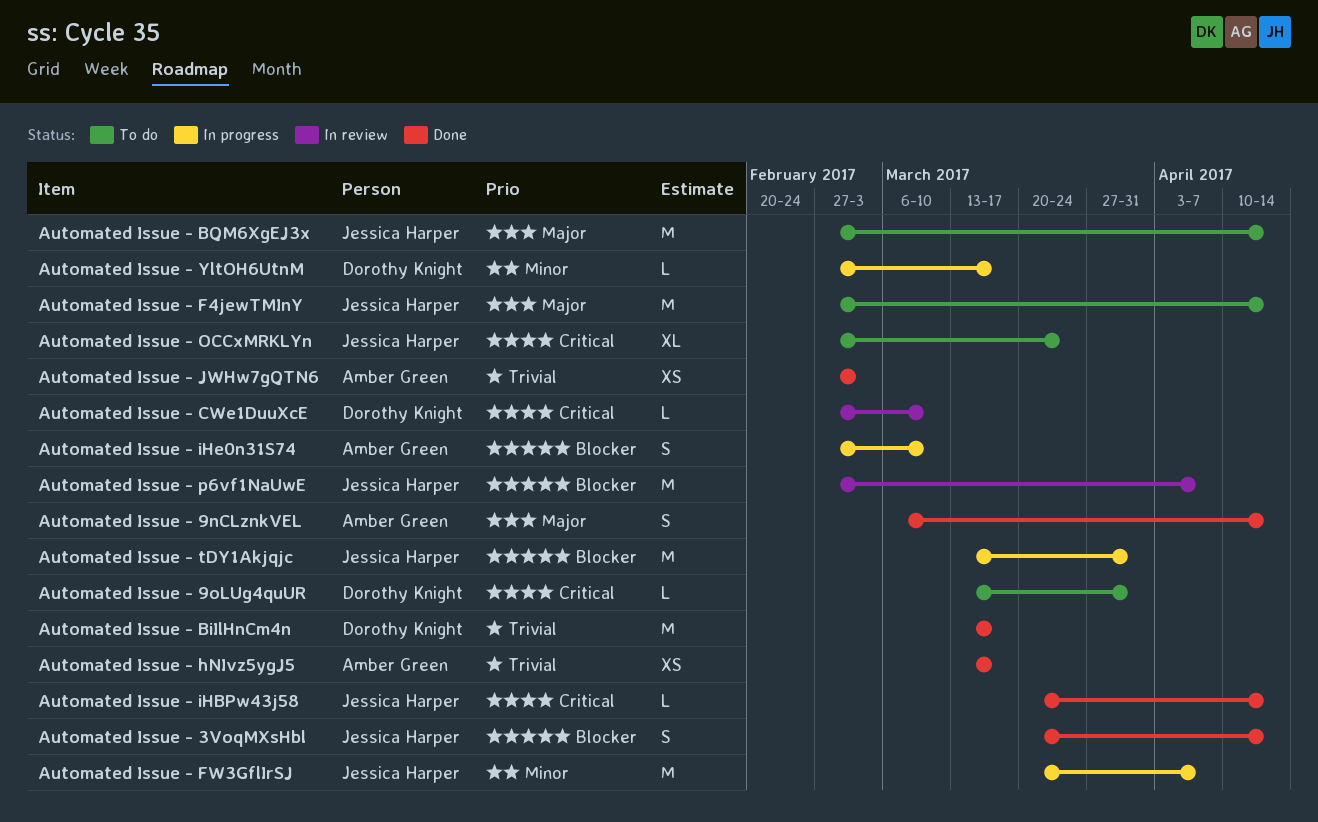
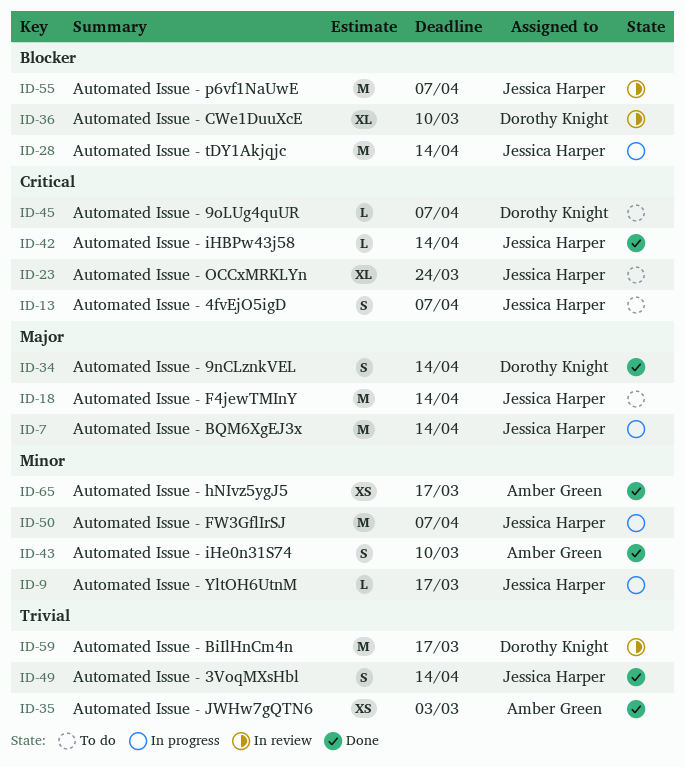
Automated Issue - 3VoqMXsHbl, priority: Blocker -> Trivial
Automated Issue - 4fvEjO5igD: none -> present
Automated Issue - 9nCLznkVEL, owner: Amber Green -> Dorothy Knight
Automated Issue - 9oLUg4quUR, due: Mar 31 -> Apr 7
Automated Issue - BiIlHnCm4n, status: Done -> In review
Automated Issue - BQM6XgEJ3x, status: To do -> In progress
Automated Issue - CWe1DuuXcE, priority: Critical -> Blocker
Automated Issue - CWe1DuuXcE, estimate: L -> XL
Automated Issue - hNIvz5ygJ5, priority: Trivial -> Minor
Automated Issue - iHe0n31S74, status: In progress -> Done
Automated Issue - iHe0n31S74, priority: Blocker -> Minor
Automated Issue - tDY1Akjqjc, due: Mar 31 -> Apr 14
Automated Issue - YltOH6UtnM, owner: Dorothy Knight -> Jessica Harper

